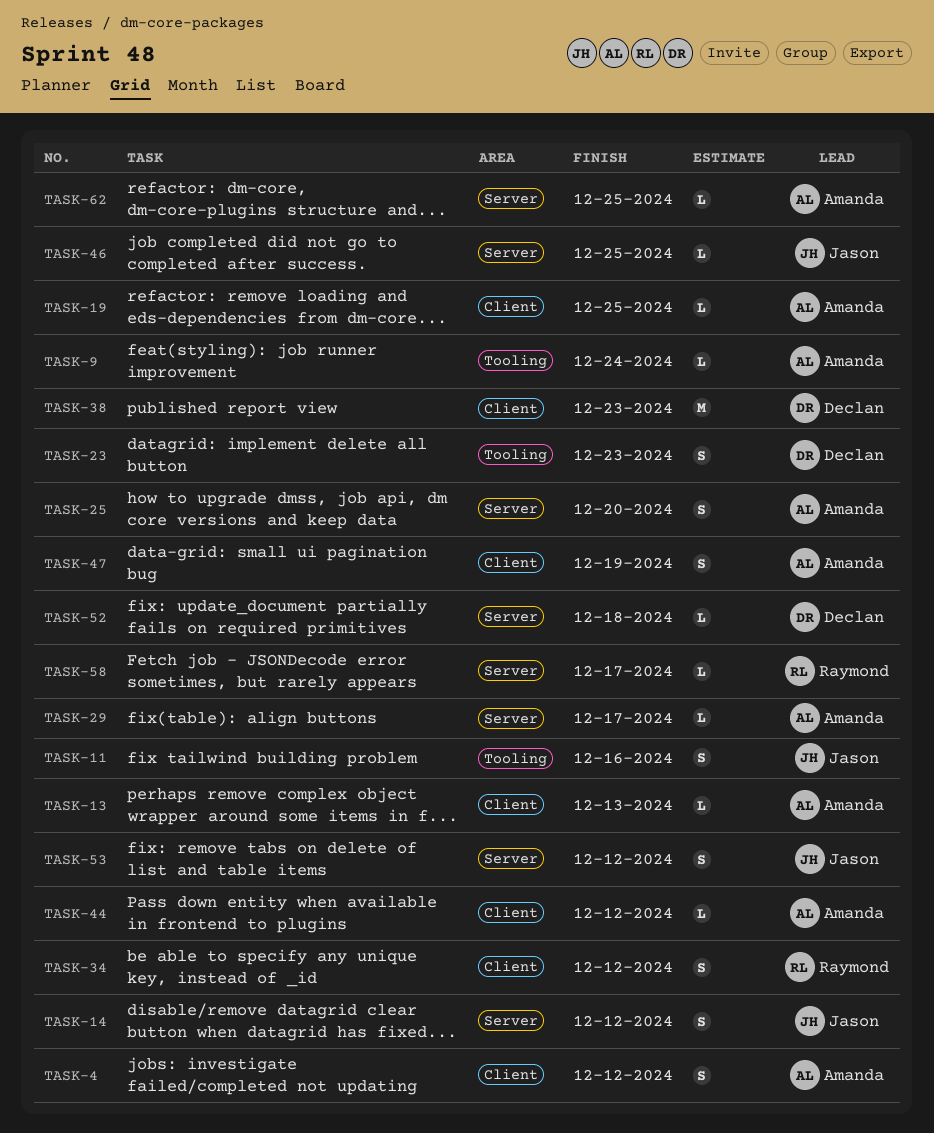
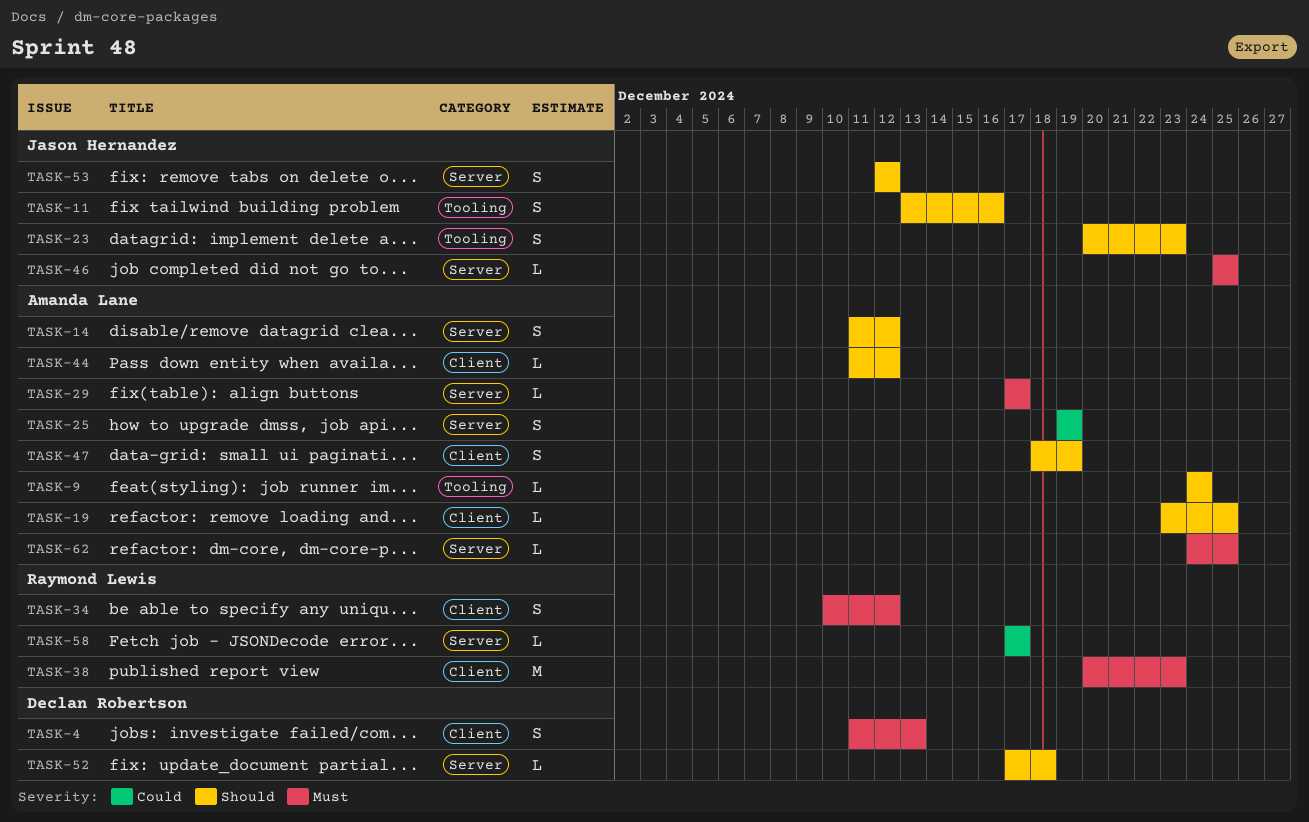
TASK-4, owner: Amanda Lane -> Declan Robertson
TASK-4, due: Dec 12 -> Dec 13
TASK-13: present -> none
TASK-14, owner: Jason Hernandez -> Amanda Lane
TASK-23, owner: Declan Robertson -> Jason Hernandez
TASK-25, due: Dec 20 -> Dec 19
TASK-38, owner: Declan Robertson -> Raymond Lewis

